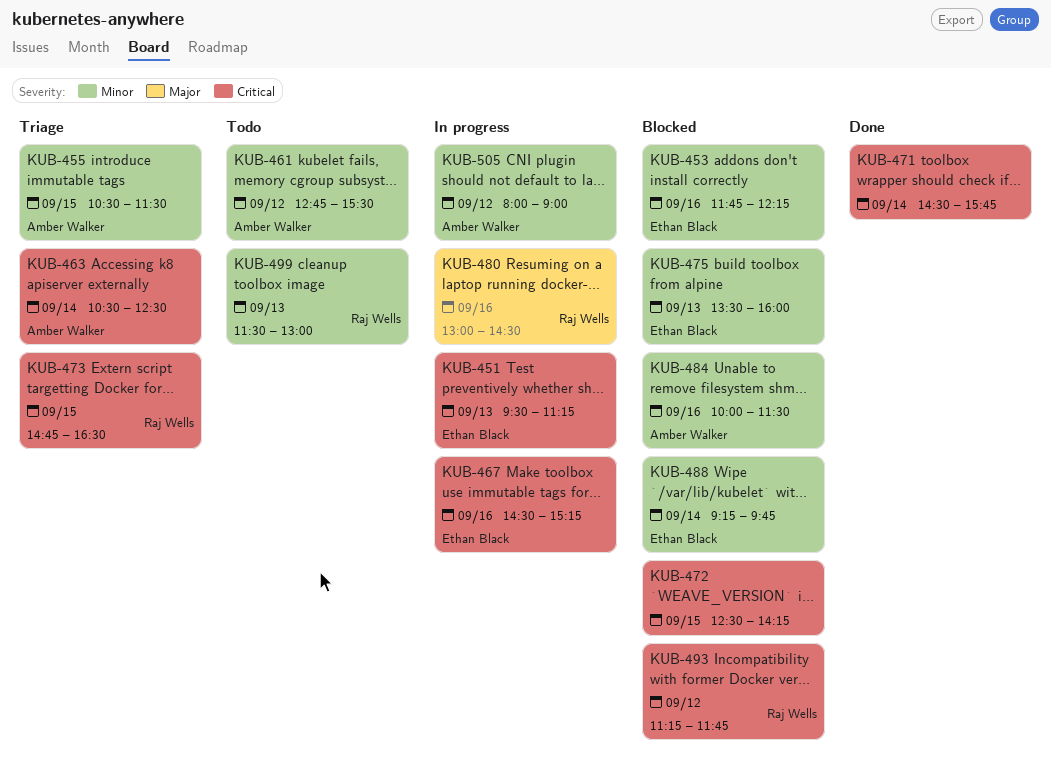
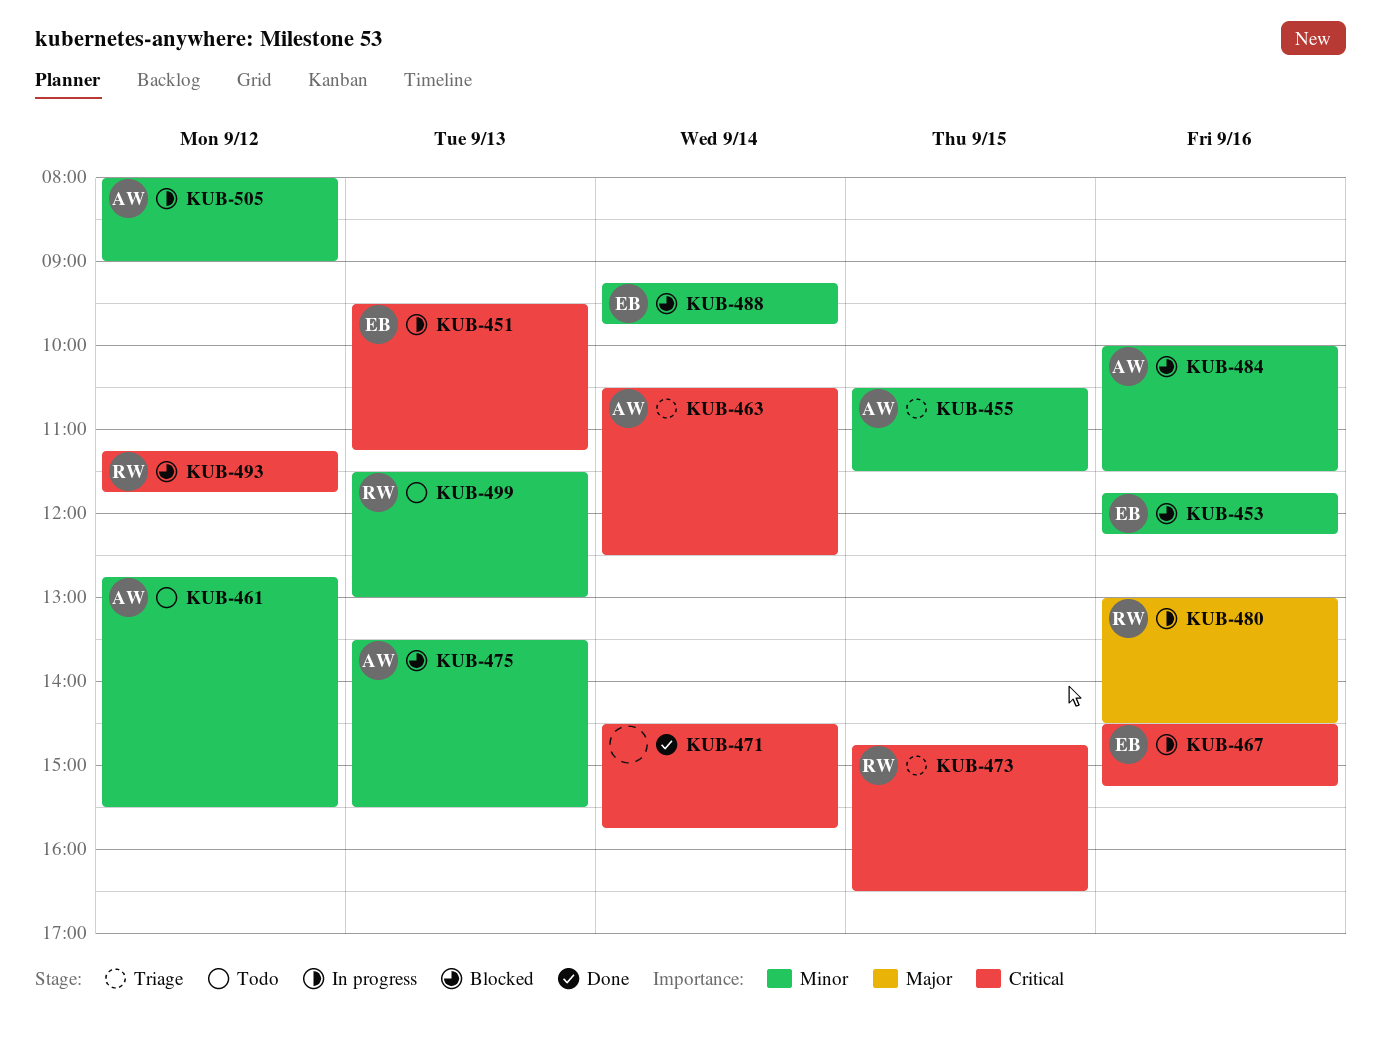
KUB-472: present -> none
KUB-475, owner: Ethan Black -> Amber Walker
KUB-475, ends: 16:00 -> 15:30

